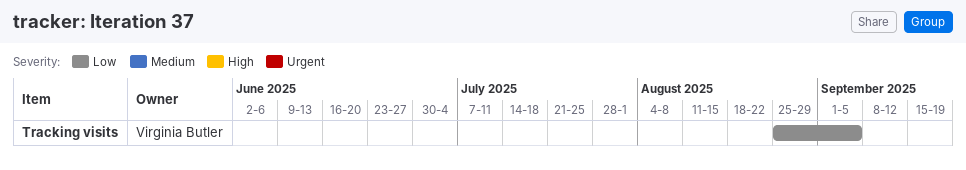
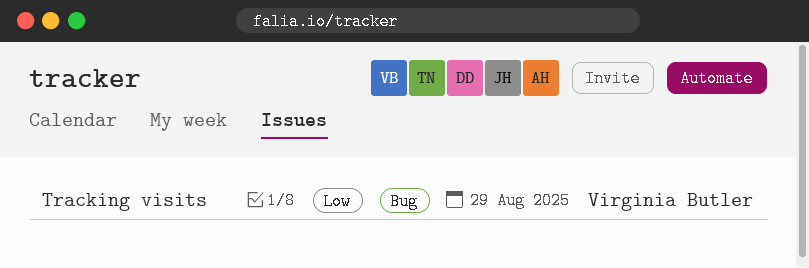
Tracking visits, due: Sep 5 -> Aug 29

